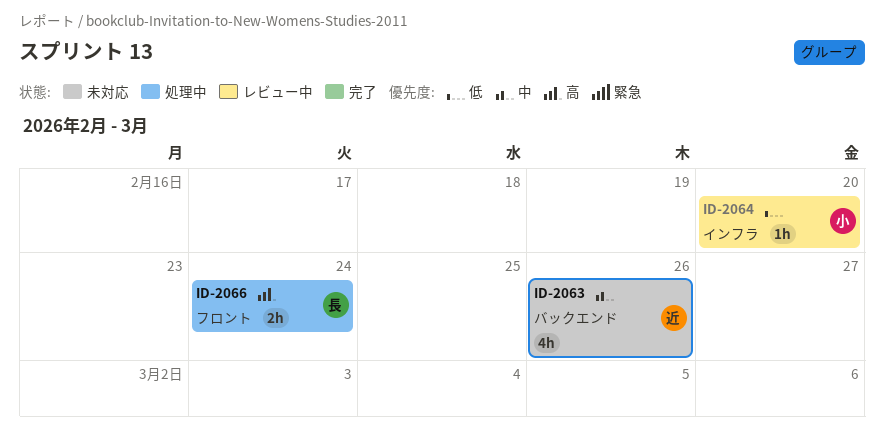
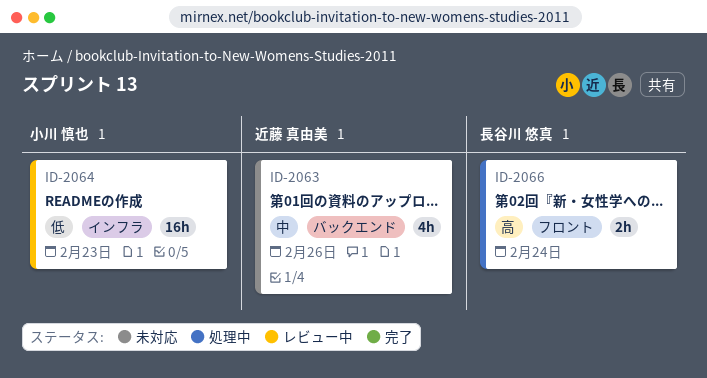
ID-2064, estimate: 1h -> 16h
ID-2064, due: Feb 20 -> Feb 23

